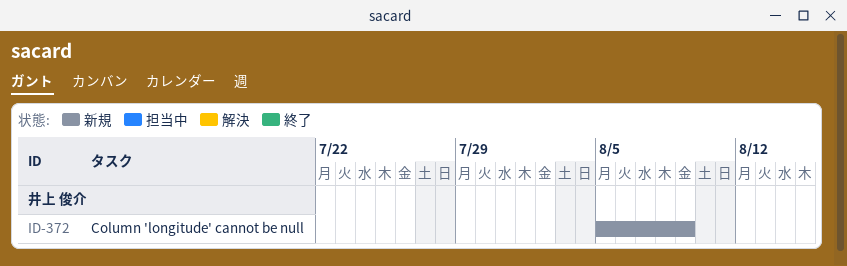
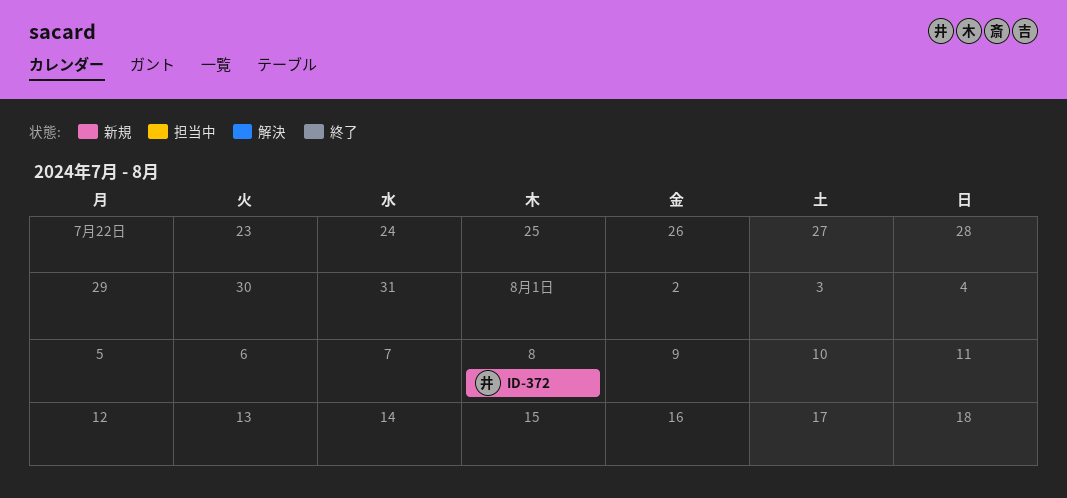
ID-372, start: Aug 5 -> Aug 8
ID-372, due: Aug 9 -> Aug 8

